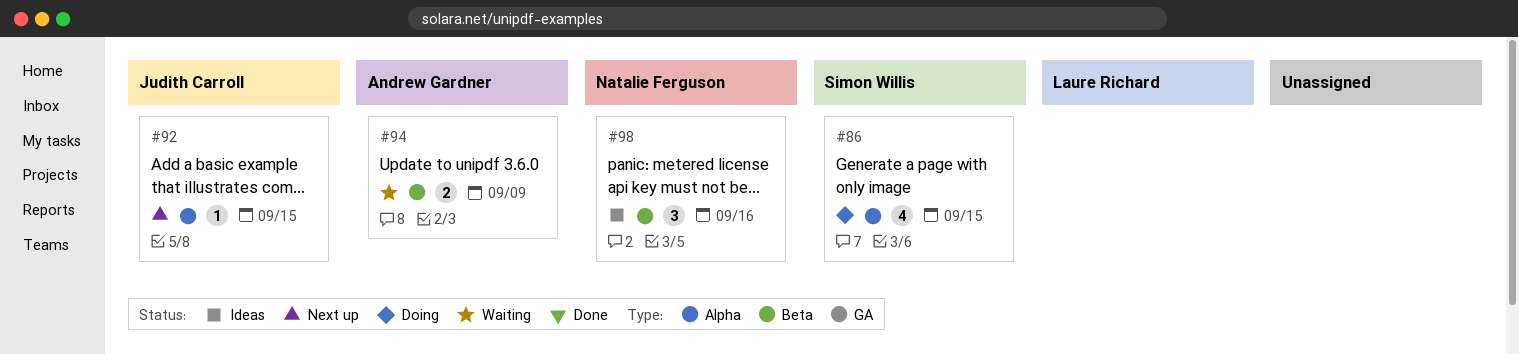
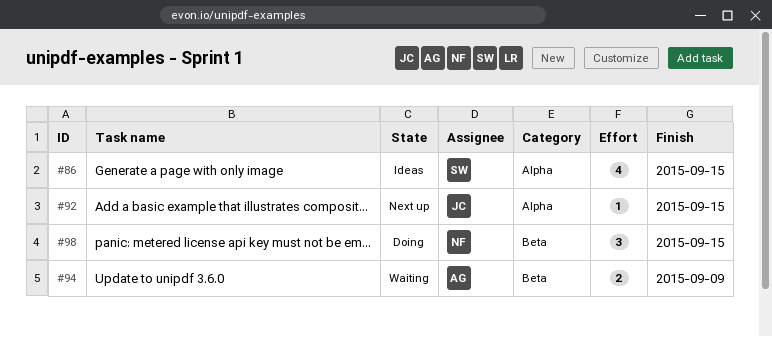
#86, status: Doing -> Ideas
#98, status: Ideas -> Doing
#98, due: Sep 16 -> Sep 15

